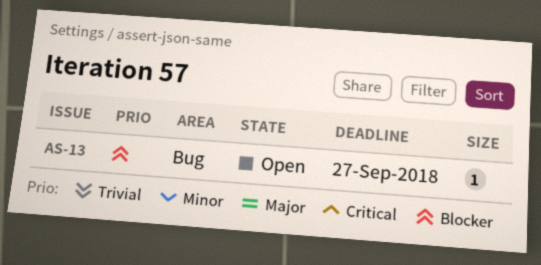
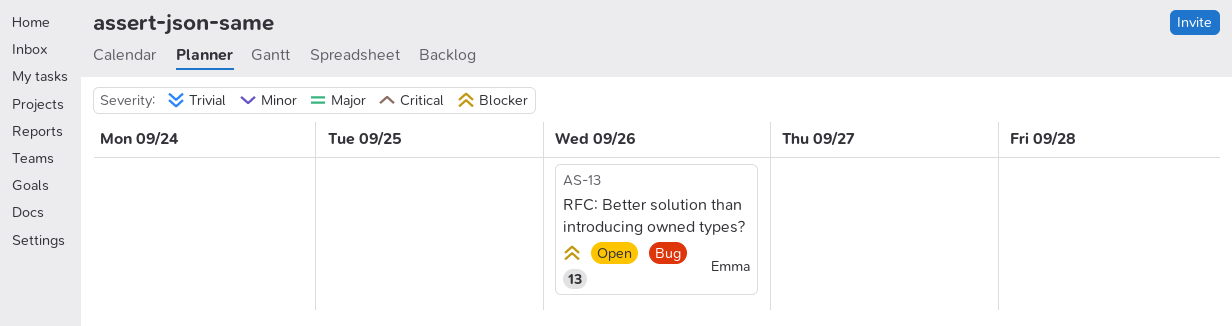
AS-13, estimate: 1 -> 13
AS-13, due: Sep 27 -> Sep 26

